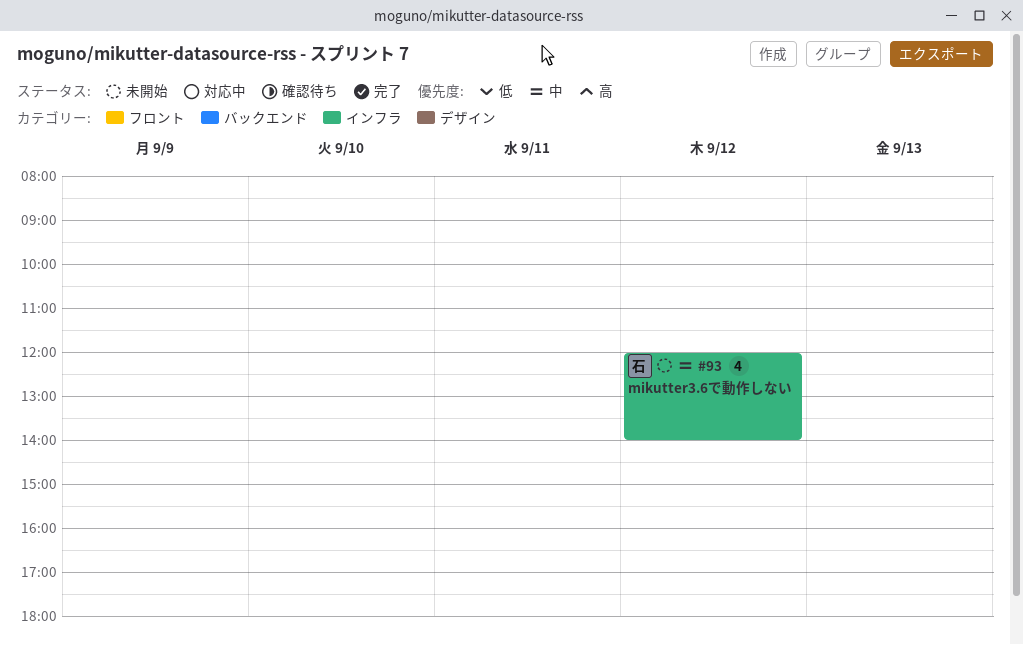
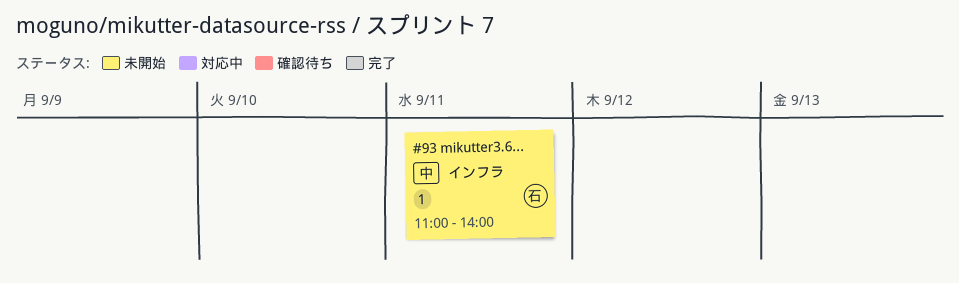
#93, estimate: 4 -> 1
#93, day: Sep 12 -> Sep 11
#93, begins: 12:00 -> 11:00

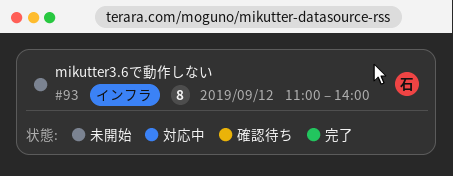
#93, estimate: 1 -> 8
#93, day: Sep 11 -> Sep 12

